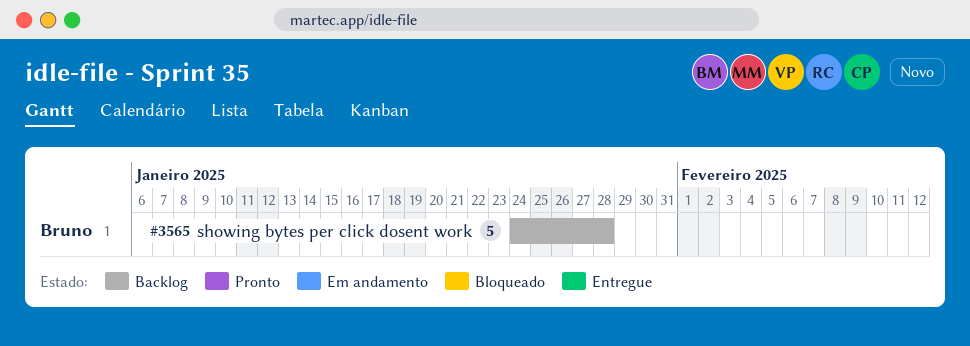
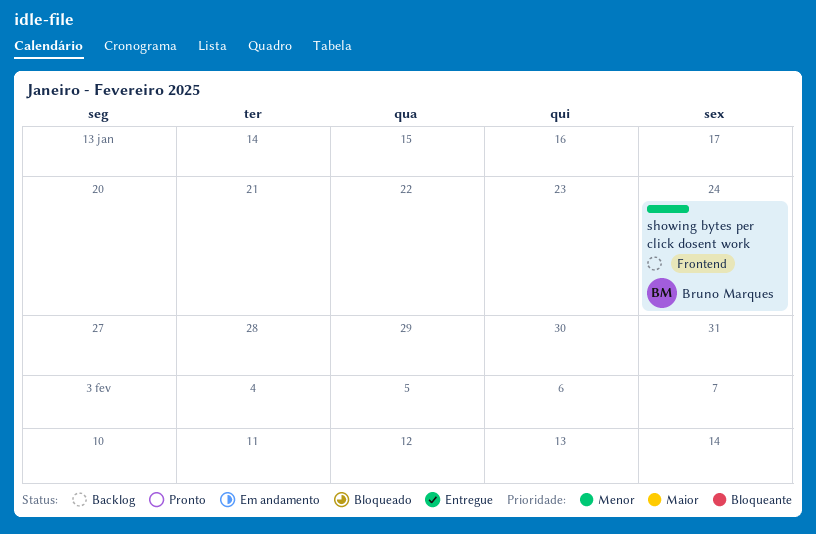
showing bytes per click dosent work, due: Jan 28 -> Jan 24

